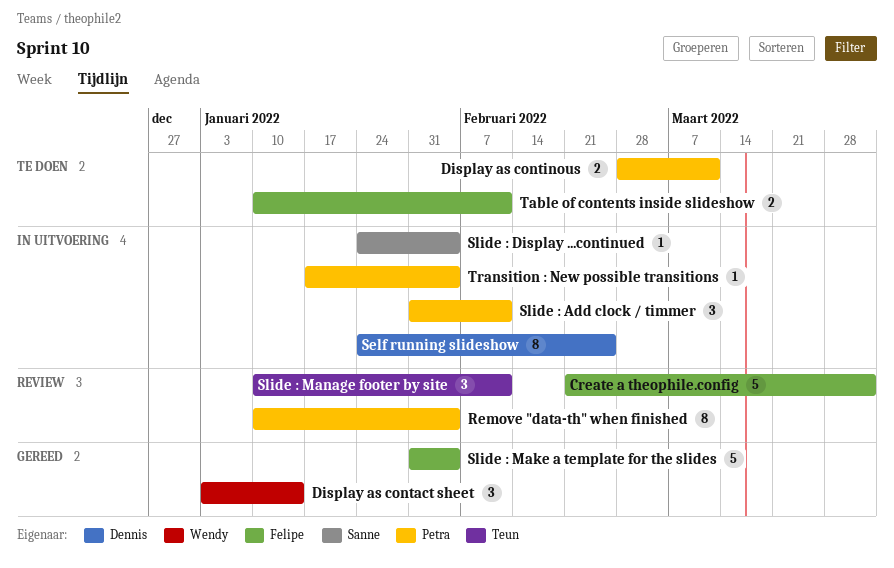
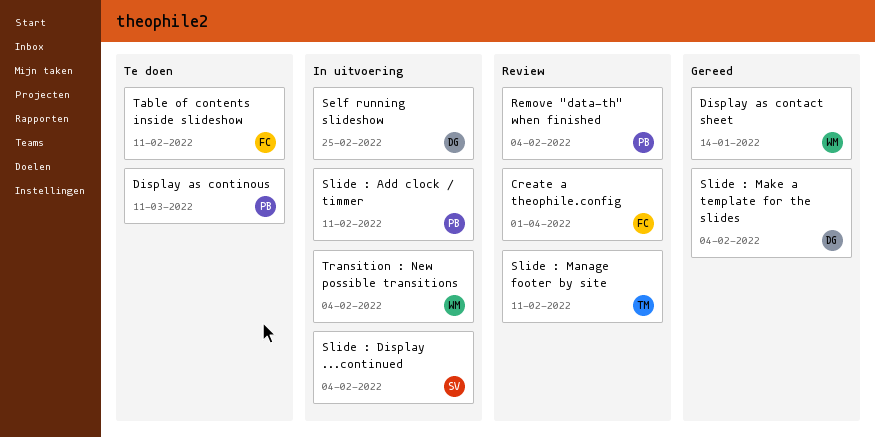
Slide : Make a template for the slides, owner: Felipe -> Dennis
Transition : New possible transitions, owner: Petra -> Wendy

